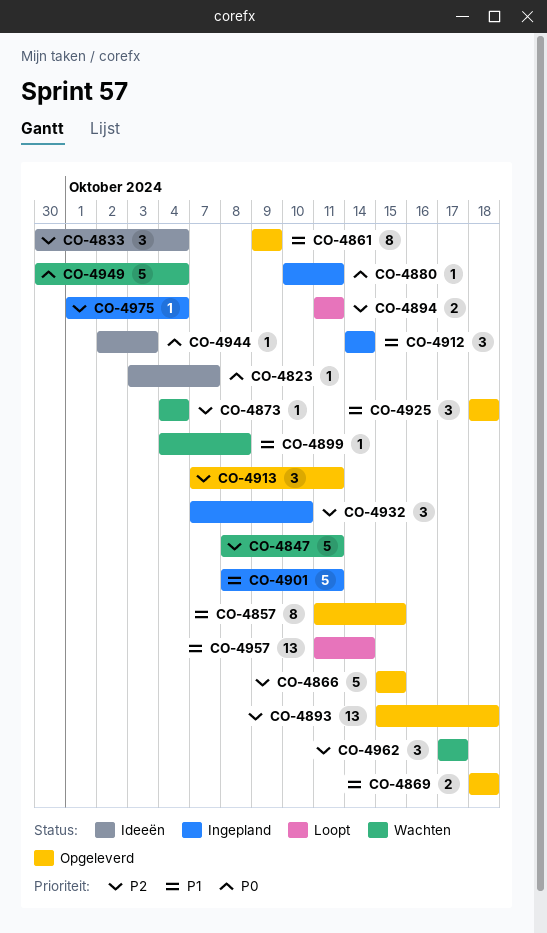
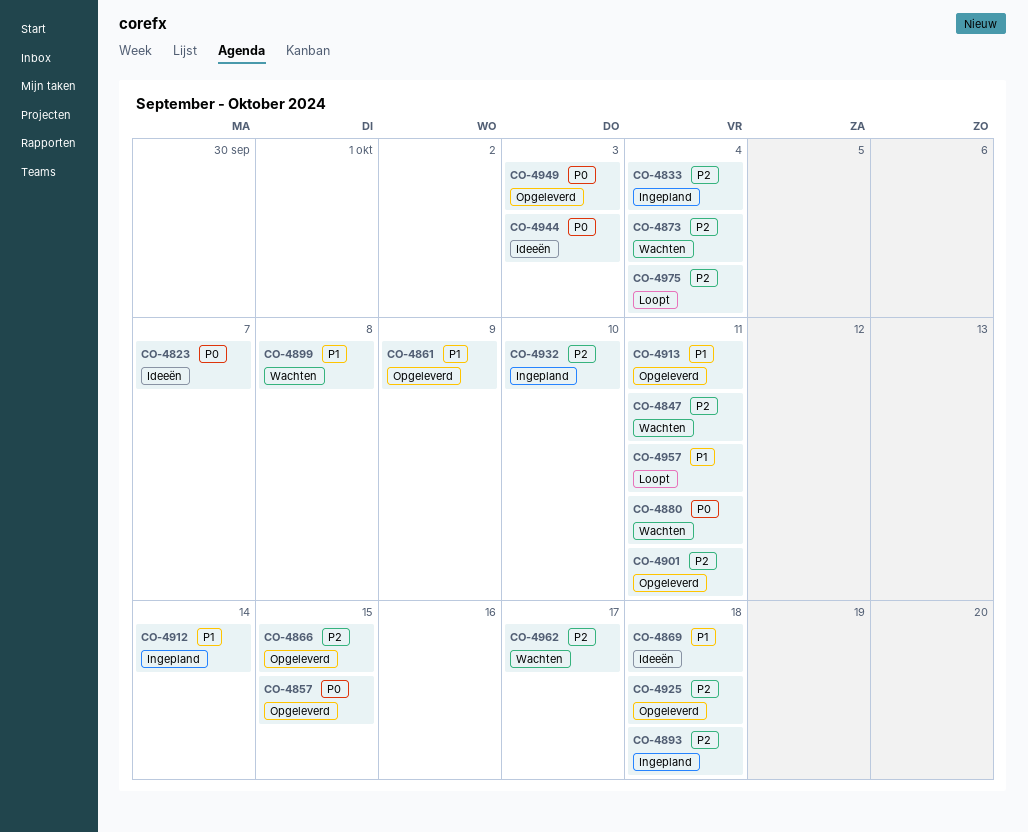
CO-4833, status: Ideeën -> Ingepland
CO-4857, priority: P1 -> P0
CO-4869, status: Opgeleverd -> Ideeën
CO-4880, status: Ingepland -> Wachten
CO-4893, status: Opgeleverd -> Ingepland
CO-4894: present -> none
CO-4901, status: Ingepland -> Opgeleverd
CO-4901, priority: P1 -> P2
CO-4913, priority: P2 -> P1
CO-4925, priority: P1 -> P2
CO-4949, status: Wachten -> Opgeleverd
CO-4949, due: Oct 4 -> Oct 3
CO-4957, due: Oct 14 -> Oct 11
CO-4975, status: Ingepland -> Loopt

